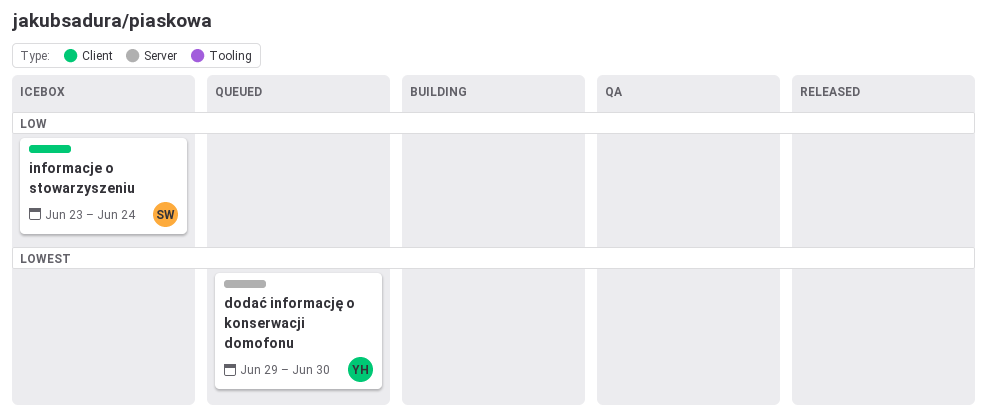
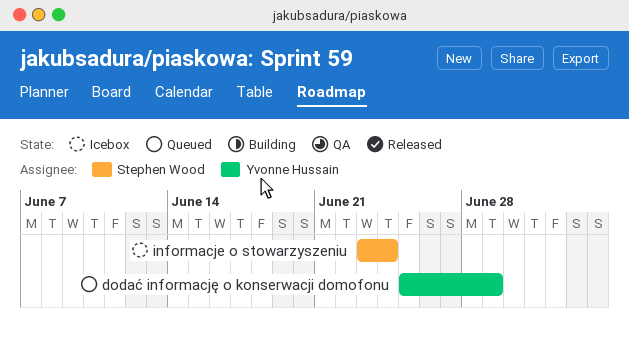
dodać informację o konserwacji domofonu, start: Jun 29 -> Jun 25
dodać informację o konserwacji domofonu, due: Jun 30 -> Jun 29

